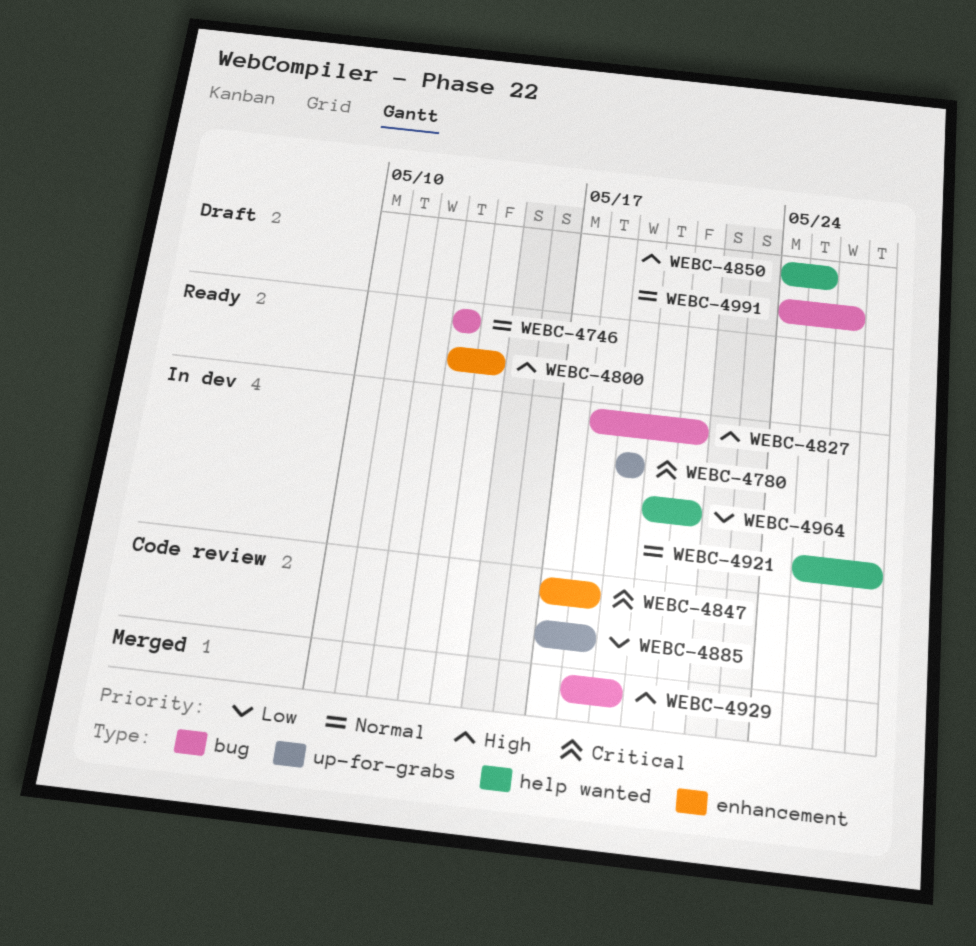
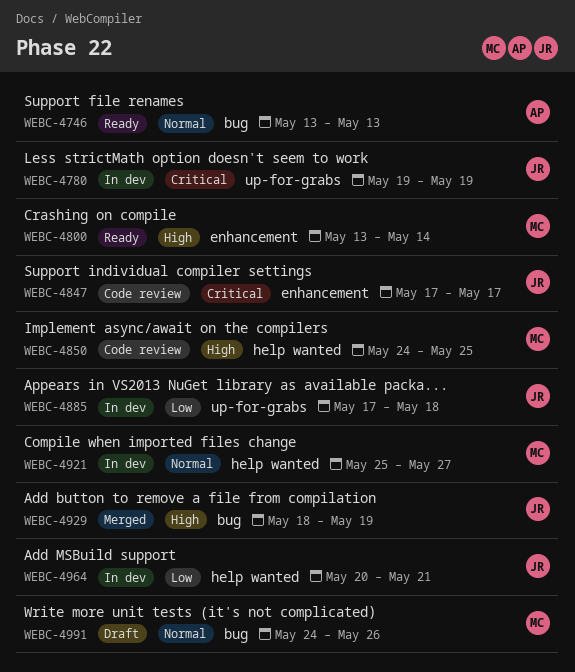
WEBC-4827: present -> none
WEBC-4847, due: May 18 -> May 17
WEBC-4850, status: Draft -> Code review
WEBC-4885, status: Code review -> In dev

